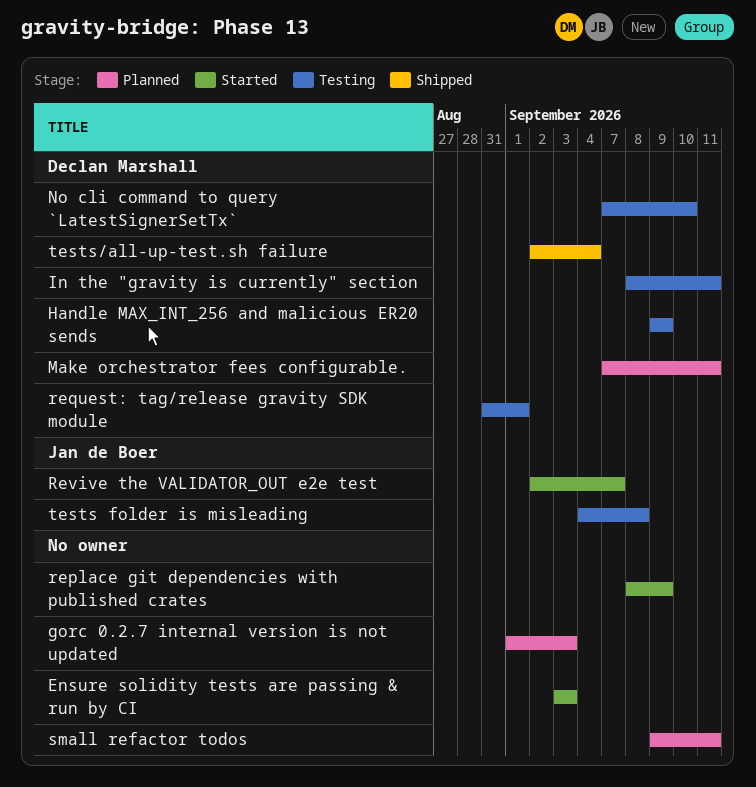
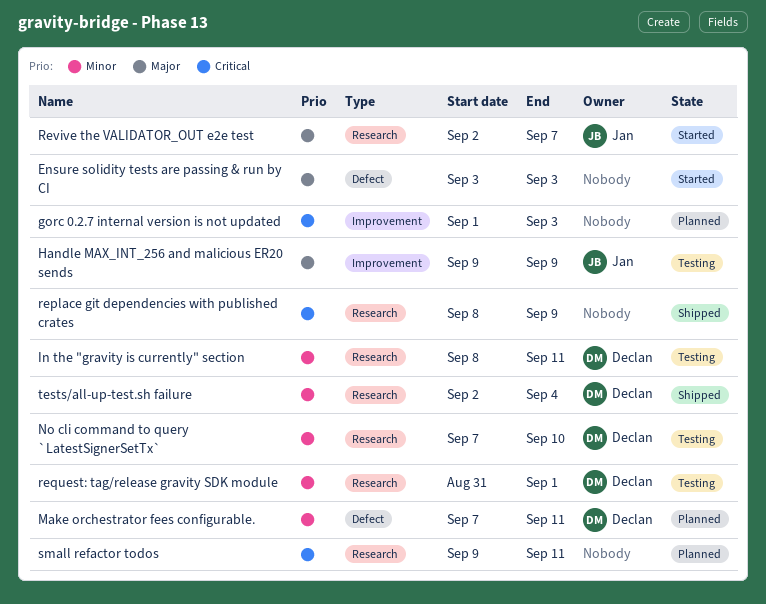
Handle MAX_INT_256 and malicious ER20 sends, owner: Declan Marshall -> Jan de Boer
replace git dependencies with published crates, status: Started -> Shipped
tests folder is misleading: present -> none

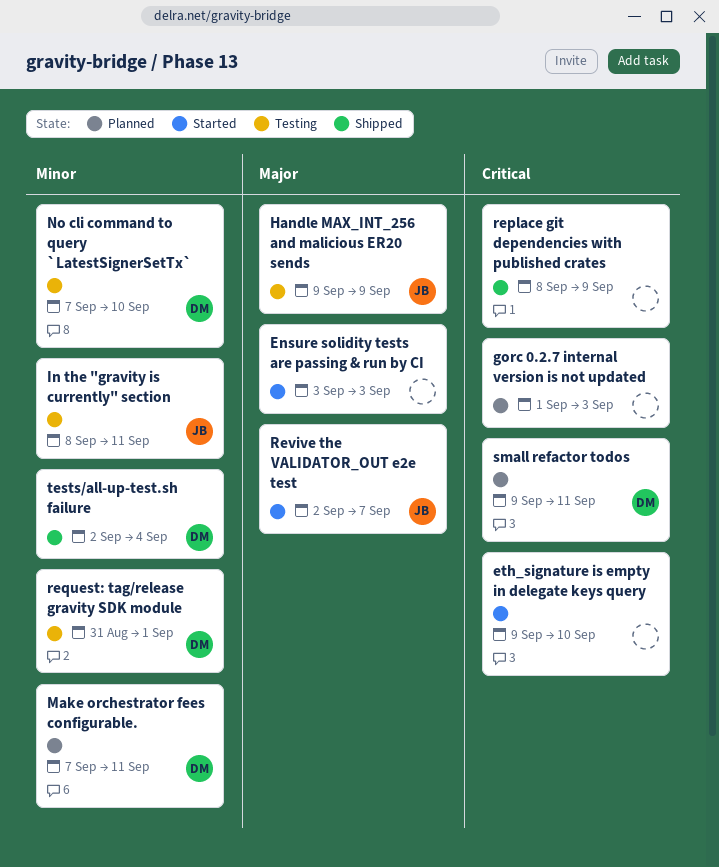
eth_signature is empty in delegate keys query: none -> present
In the "gravity is currently" section, owner: Declan -> Jan
small refactor todos, owner: none -> Declan

